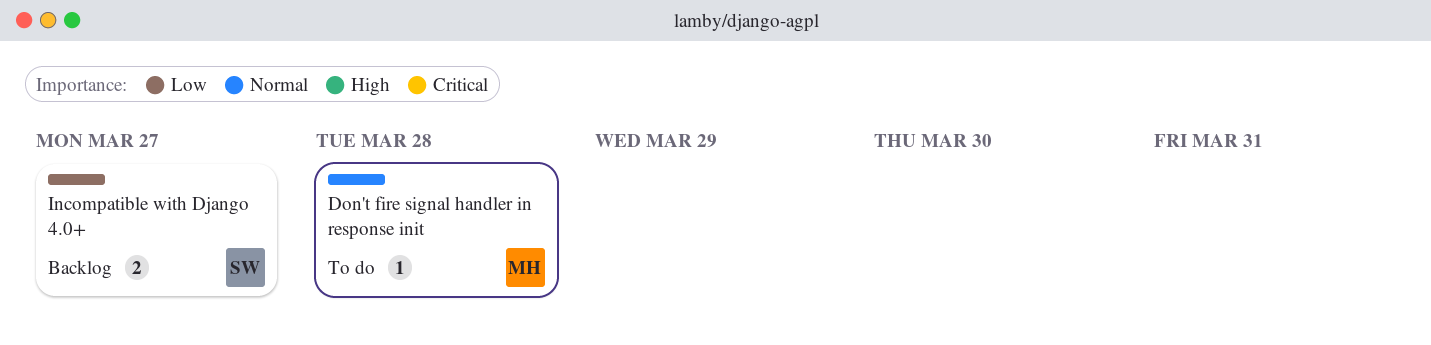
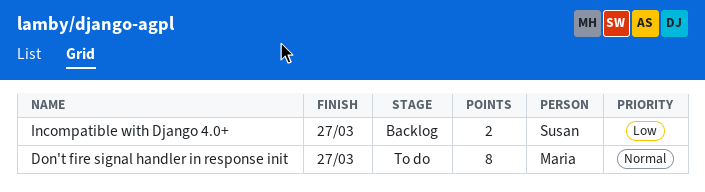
Don't fire signal handler in response init, estimate: 1 -> 8
Don't fire signal handler in response init, due: Mar 28 -> Mar 27

